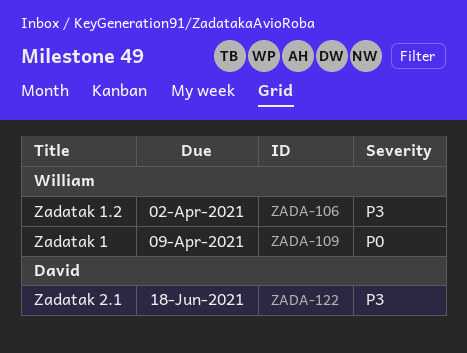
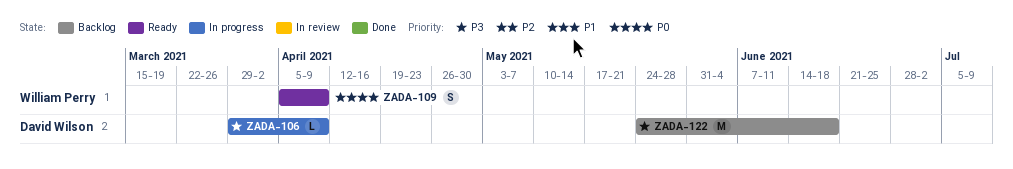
ZADA-106, owner: William Perry -> David Wilson
ZADA-106, due: Apr 2 -> Apr 9

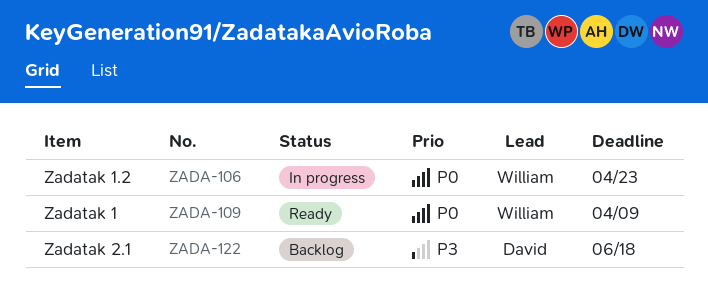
ZADA-106, owner: David Wilson -> William Perry
ZADA-106, priority: P3 -> P0
ZADA-106, due: Apr 9 -> Apr 23

